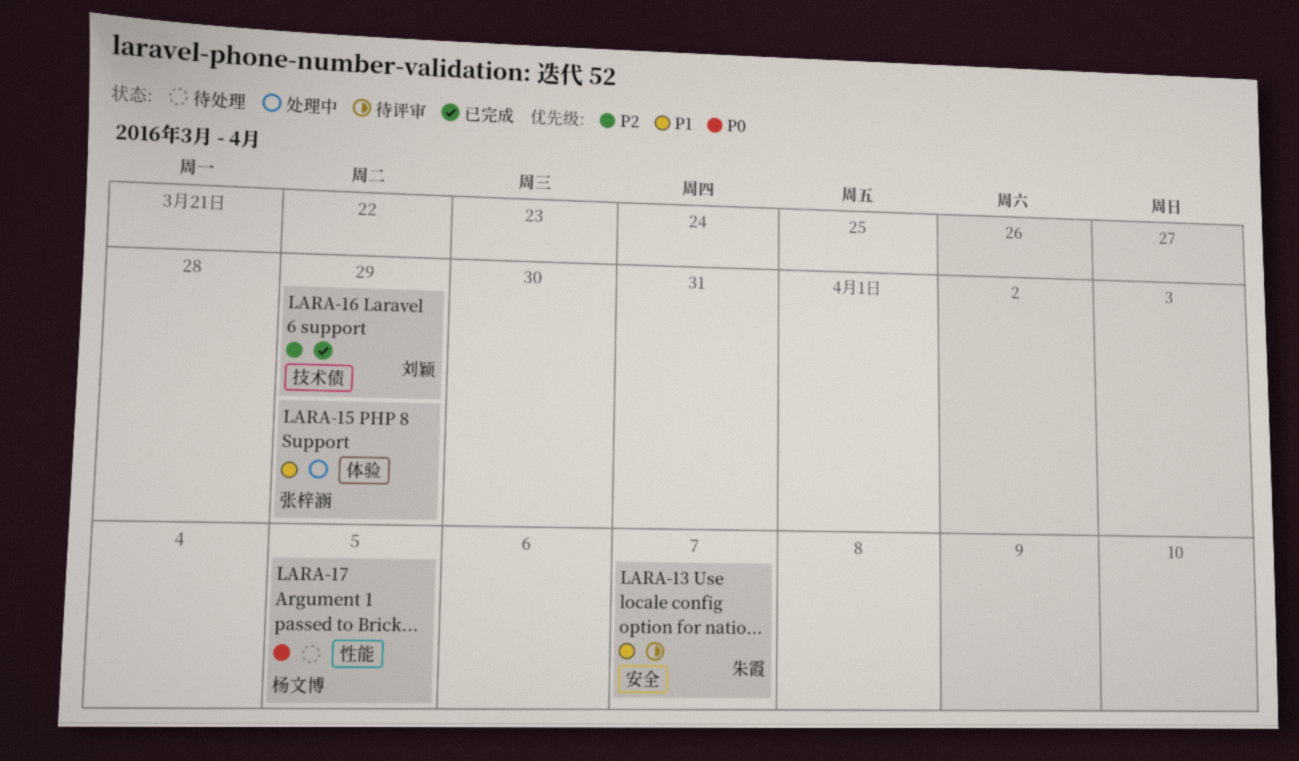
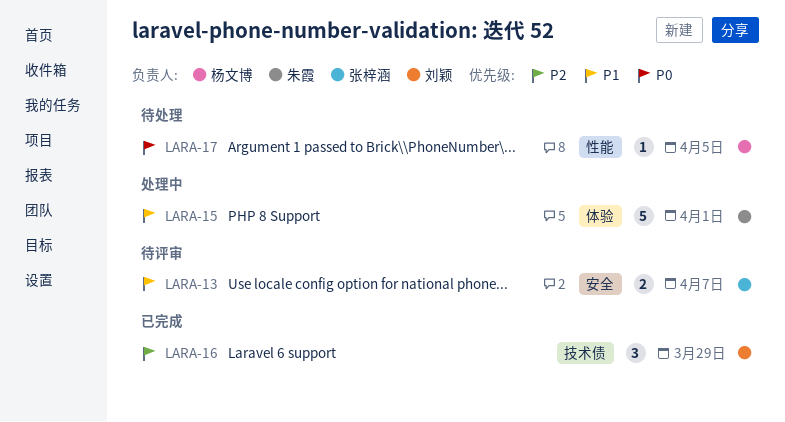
LARA-13, owner: 朱霞 -> 张梓涵
LARA-15, owner: 张梓涵 -> 朱霞
LARA-15, due: Mar 29 -> Apr 1

